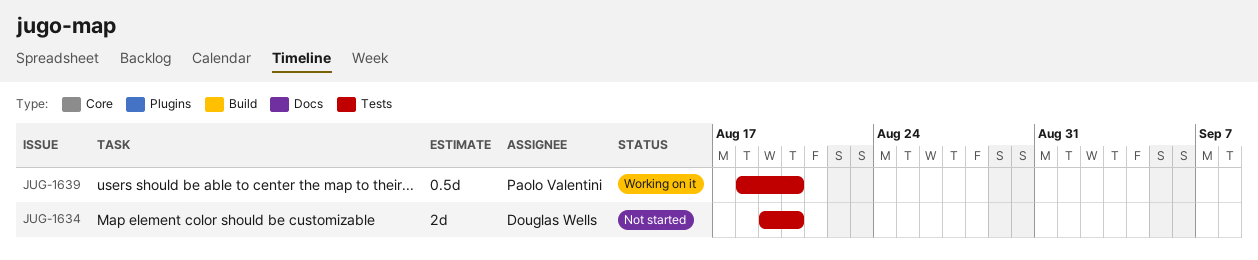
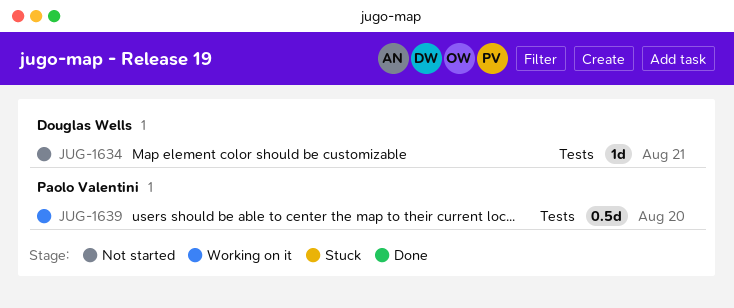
JUG-1634, estimate: 2d -> 1d
JUG-1634, due: Aug 20 -> Aug 21

